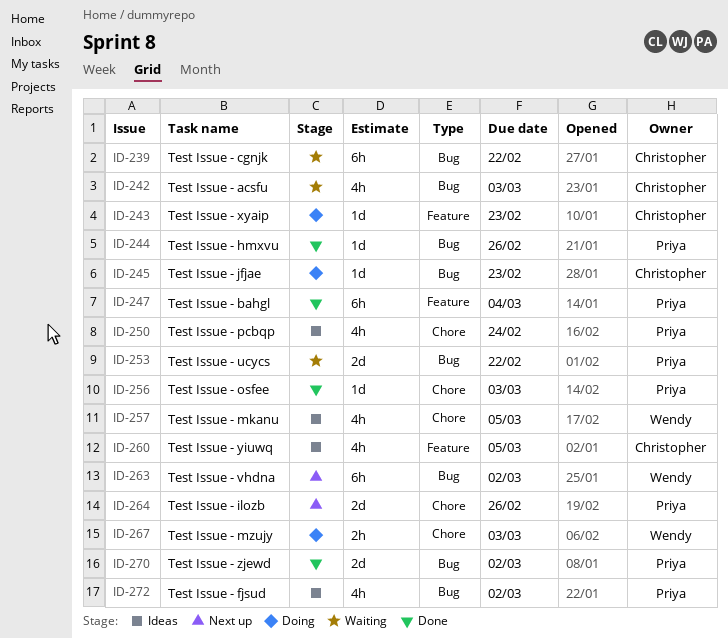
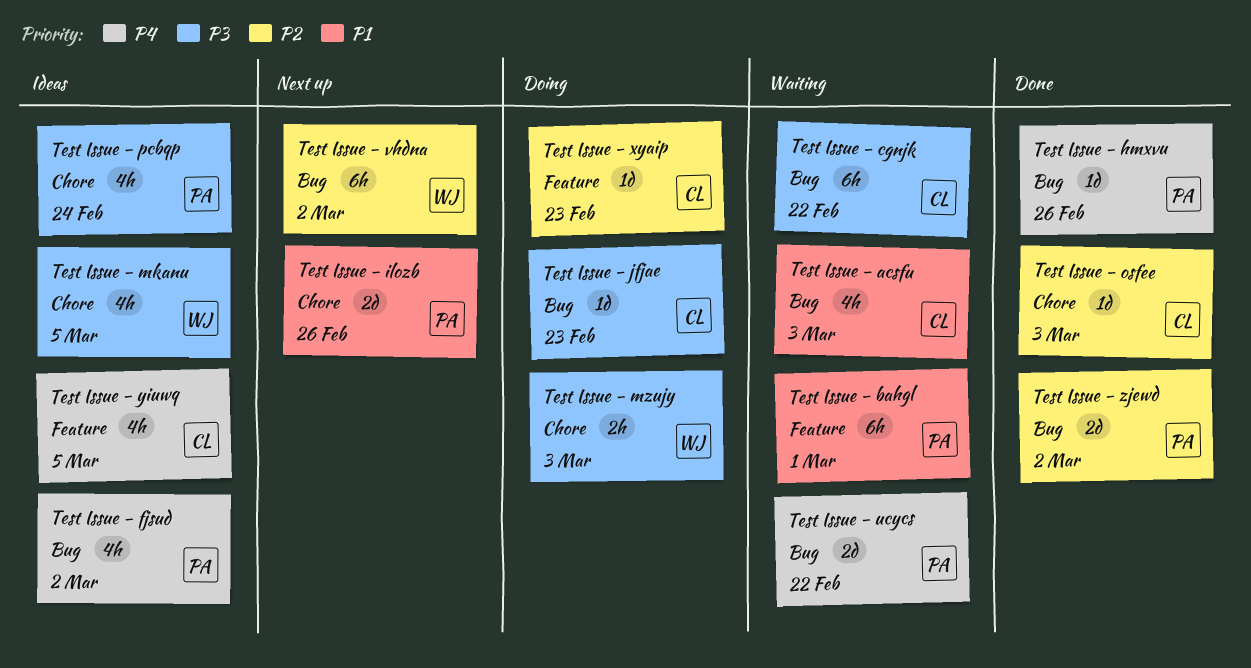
Test Issue - bahgl, status: Done -> Waiting
Test Issue - bahgl, due: Mar 4 -> Mar 1
Test Issue - osfee, owner: Priya -> Christopher

